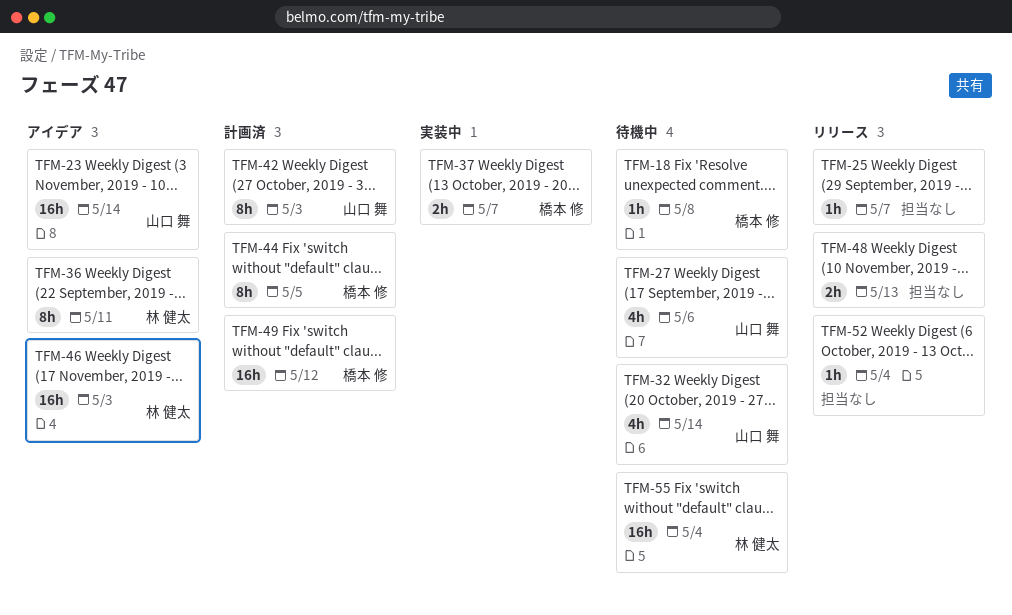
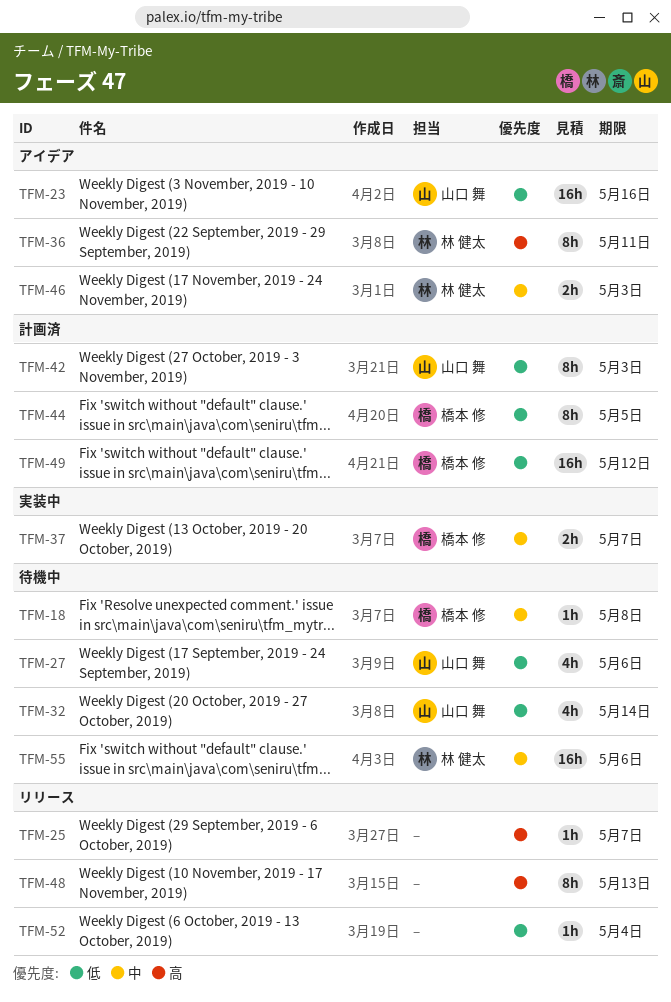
TFM-23, due: May 14 -> May 16
TFM-46, estimate: 16h -> 2h
TFM-48, estimate: 2h -> 8h
TFM-55, due: May 4 -> May 6

